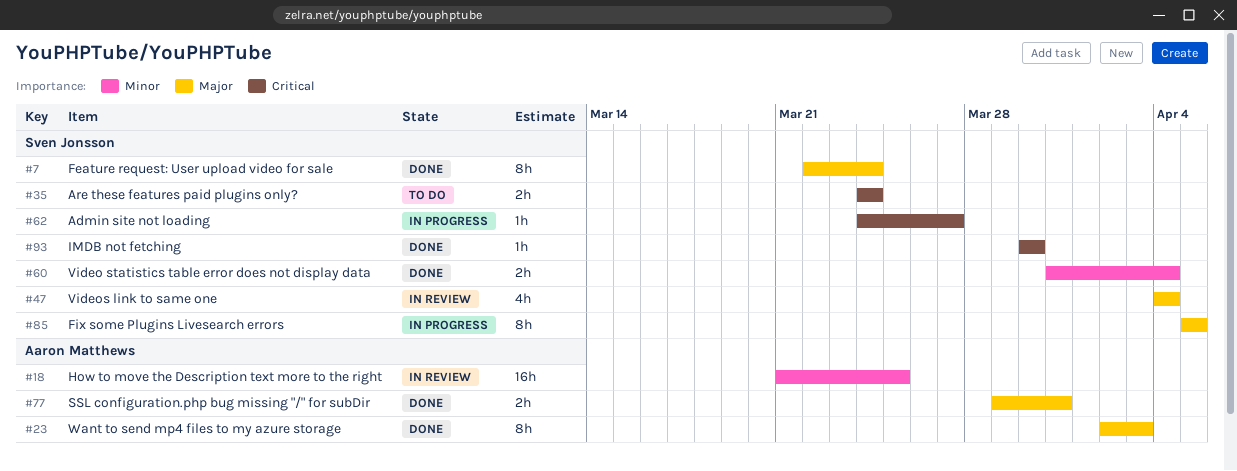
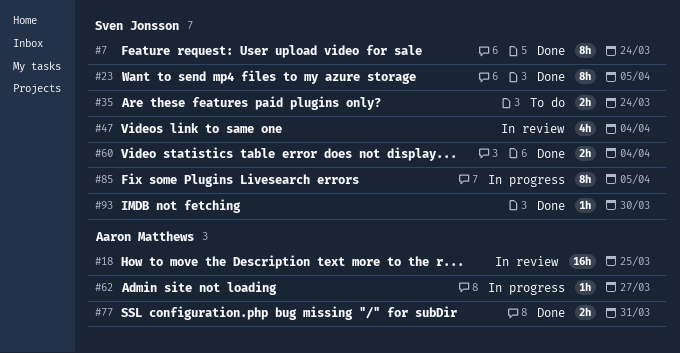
#23, owner: Aaron Matthews -> Sven Jonsson
#23, due: Apr 3 -> Apr 5
#62, owner: Sven Jonsson -> Aaron Matthews

